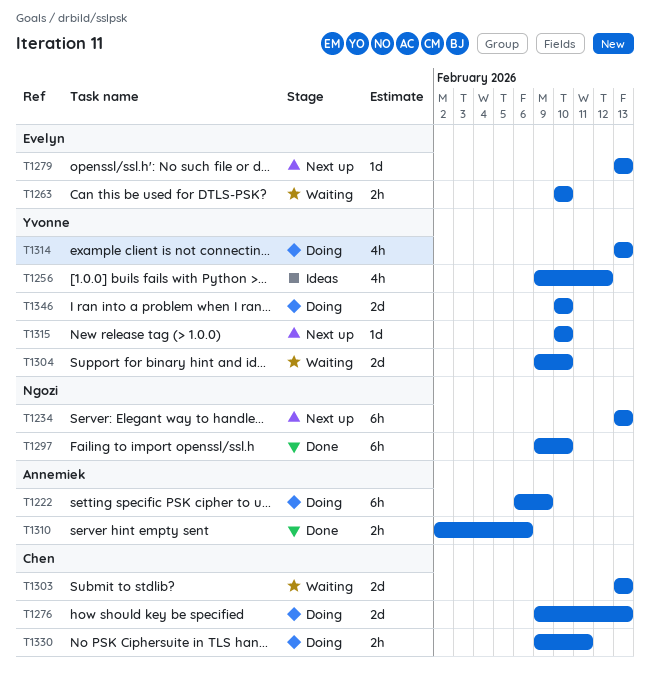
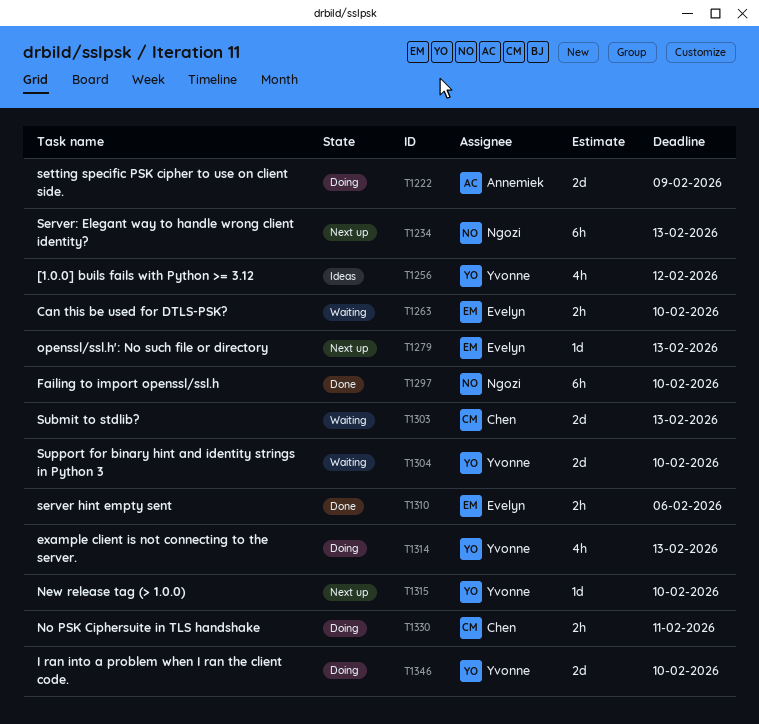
T1222, estimate: 6h -> 2d
T1276: present -> none
T1310, owner: Annemiek -> Evelyn

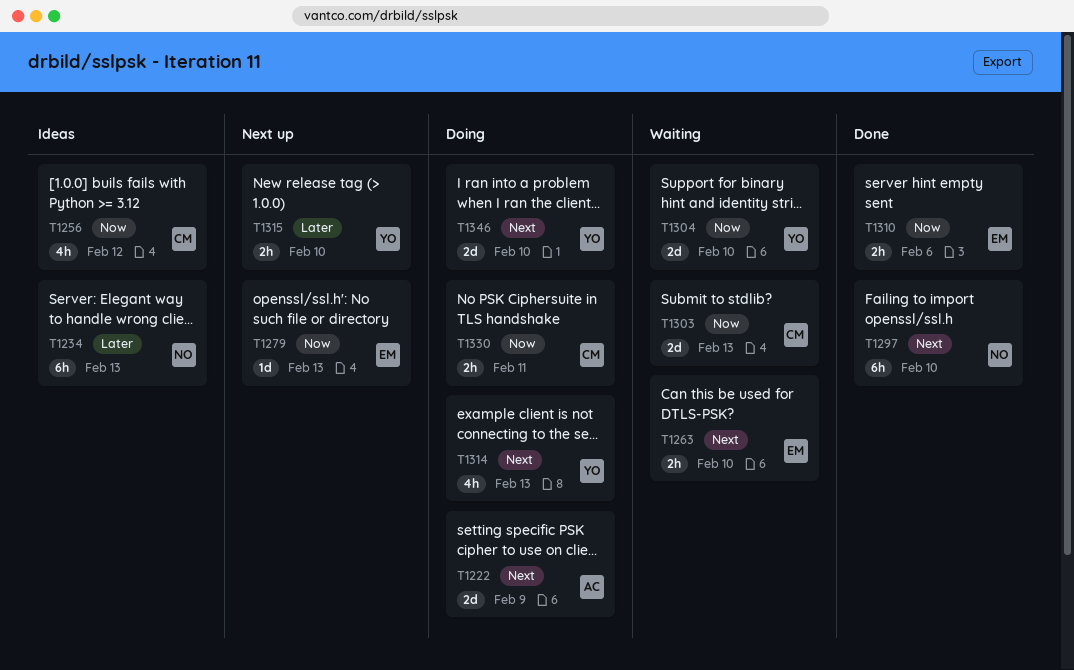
T1234, status: Next up -> Ideas
T1256, owner: Yvonne -> Chen
T1315, estimate: 1d -> 2h

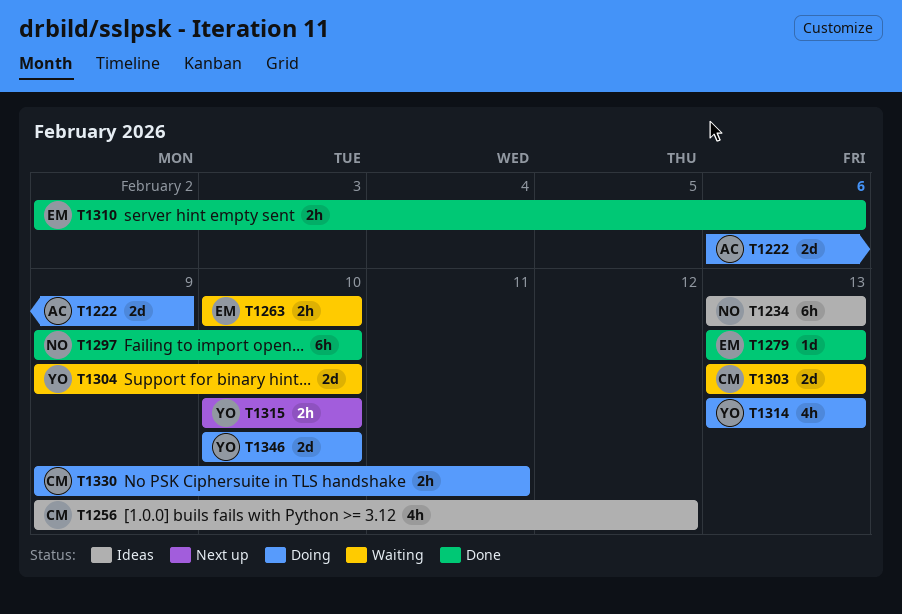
T1279, status: Next up -> Done

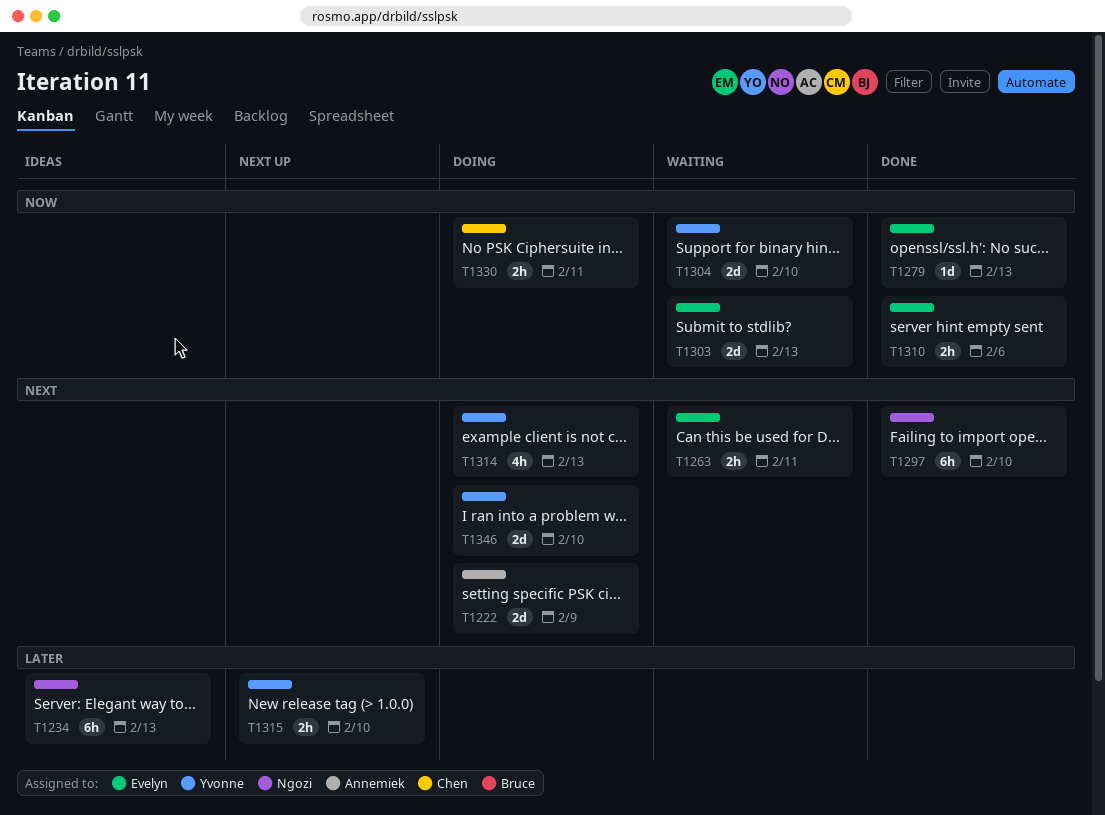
T1256: present -> none
T1263, due: Feb 10 -> Feb 11
T1303, owner: Chen -> Evelyn

